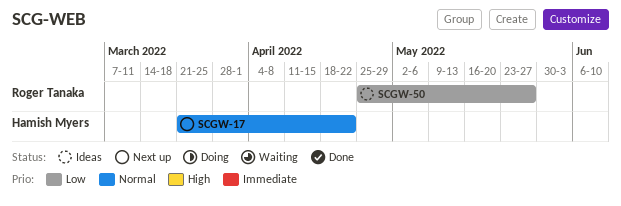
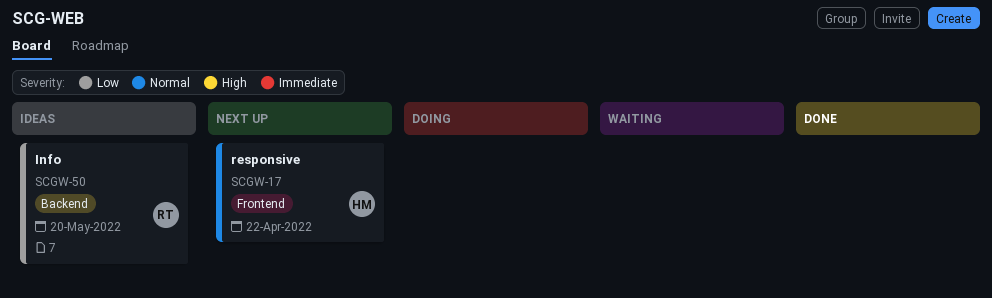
SCGW-50, due: May 27 -> May 20

